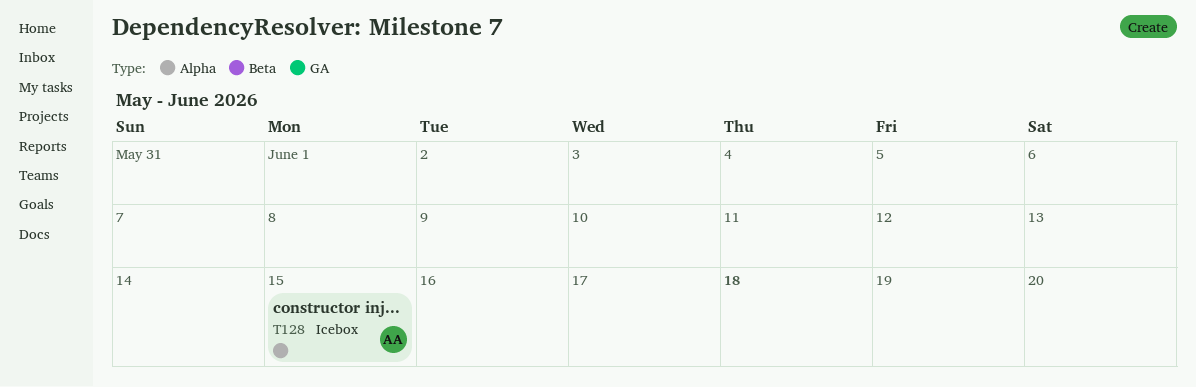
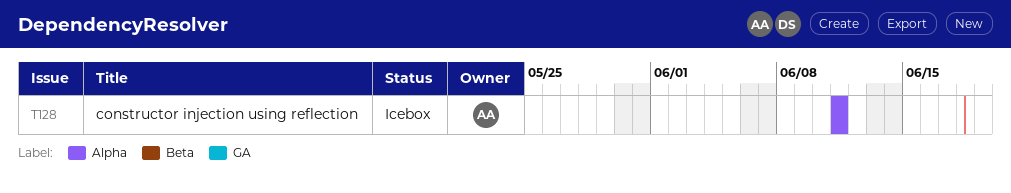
T128, due: Jun 15 -> Jun 11

